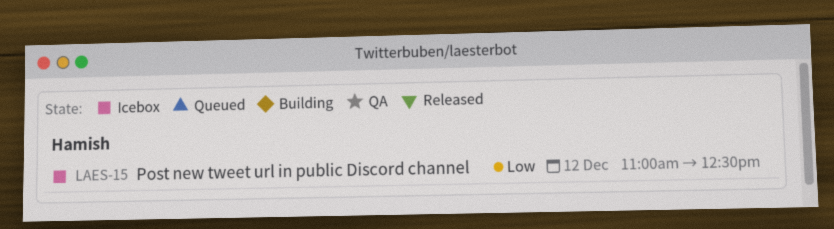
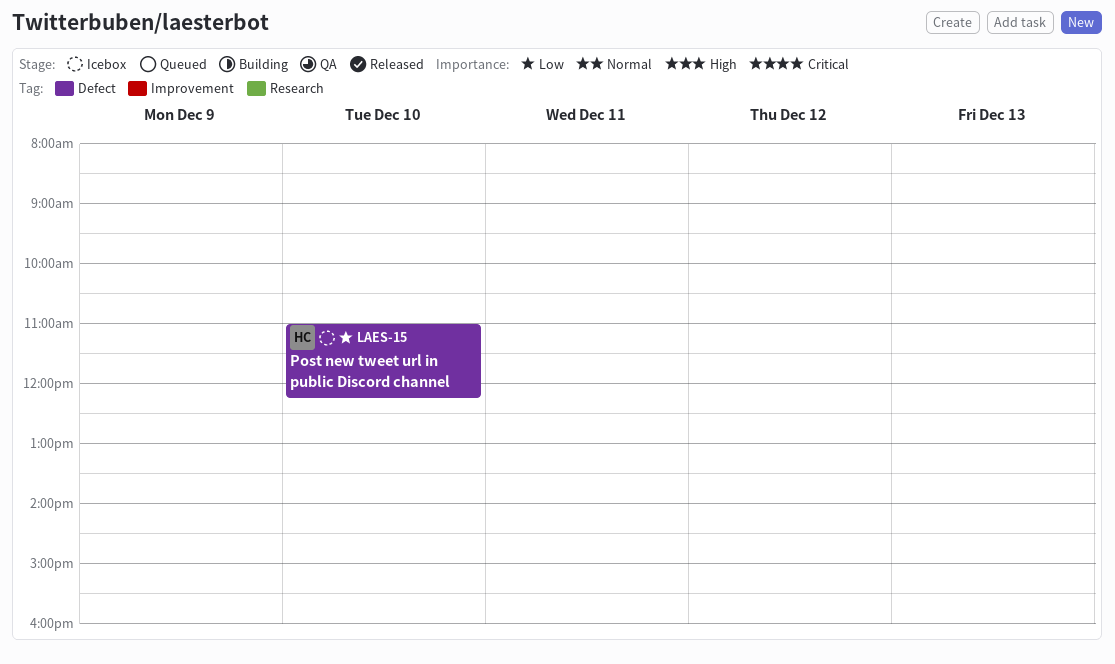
LAES-15, day: Dec 12 -> Dec 10
LAES-15, ends: 12:30 -> 12:15

